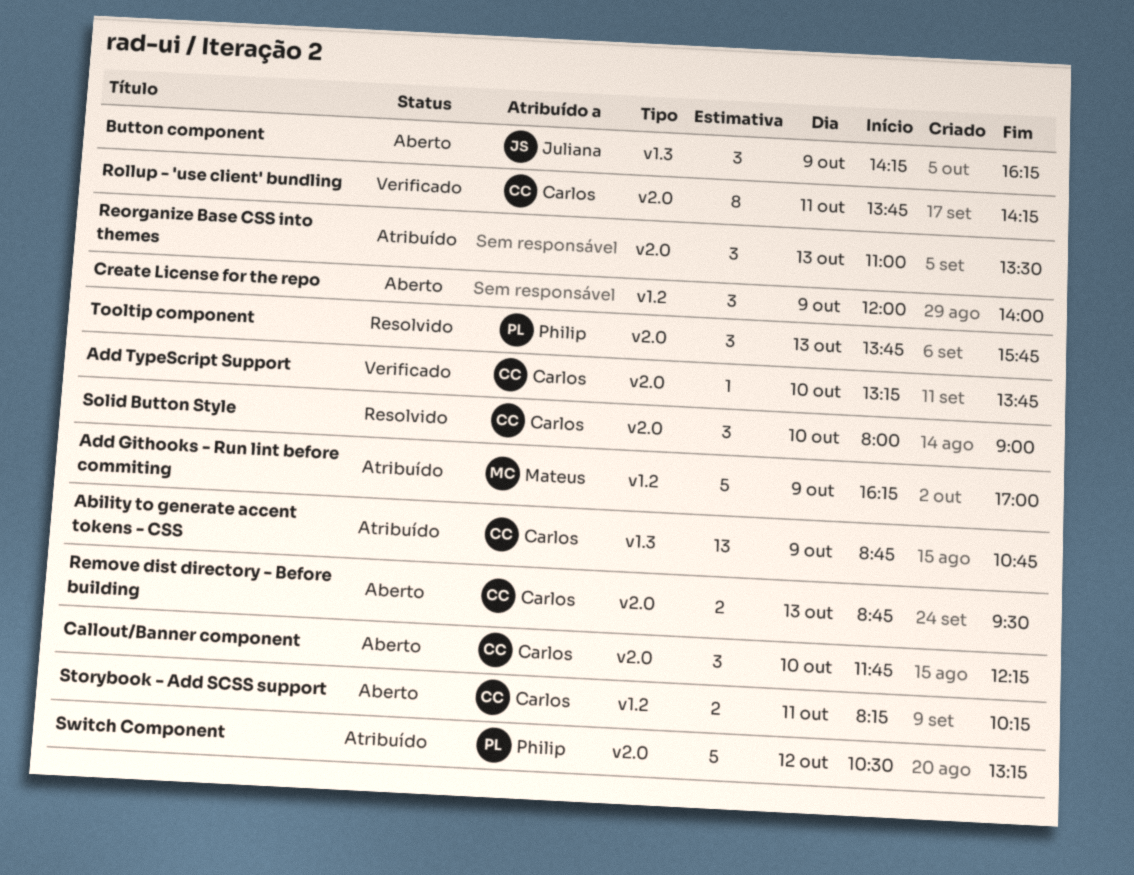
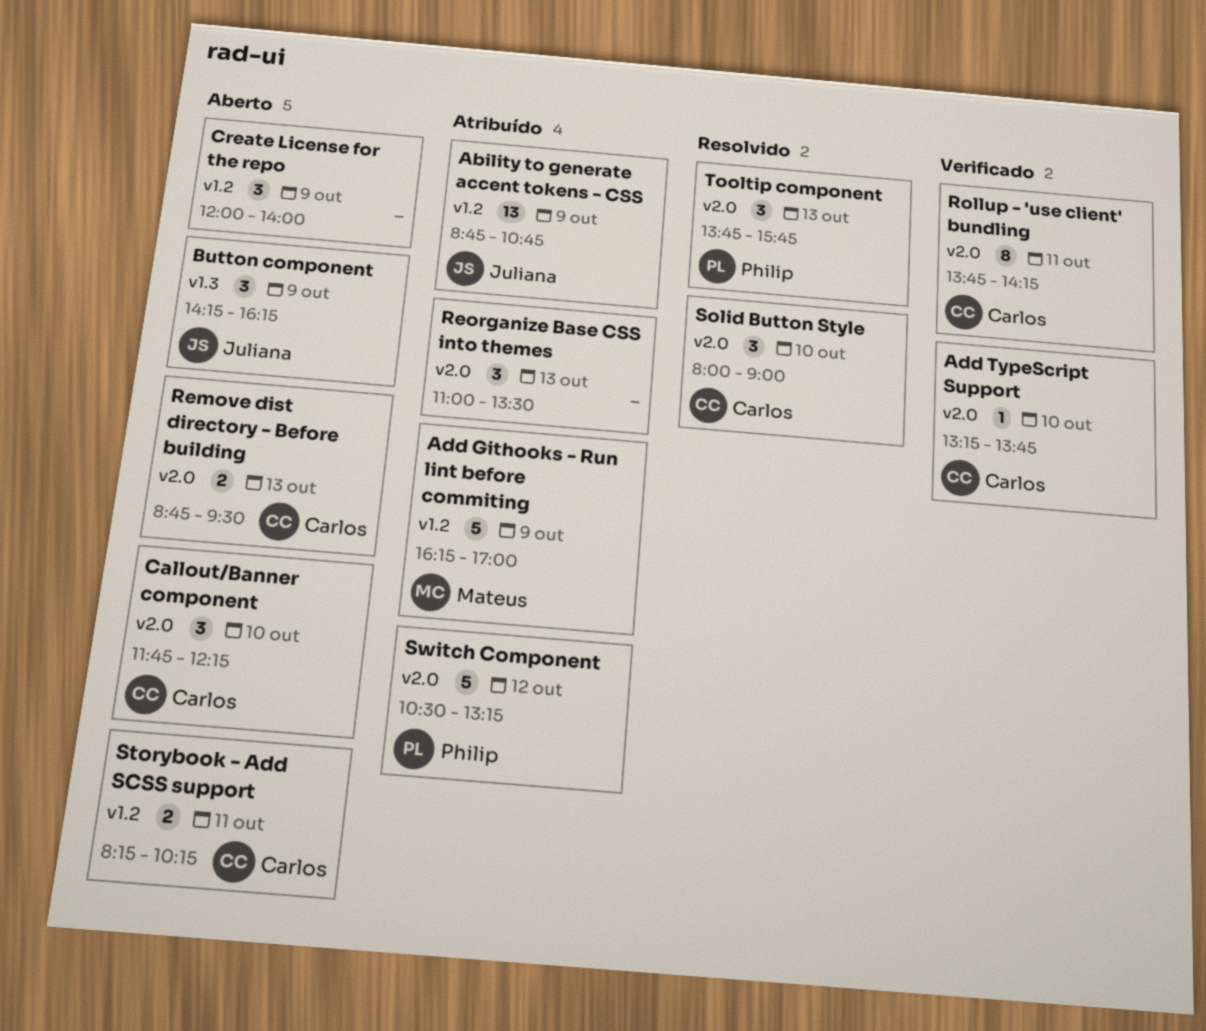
Ability to generate accent tokens - CSS, owner: Carlos -> Juliana
Ability to generate accent tokens - CSS, label: v1.3 -> v1.2

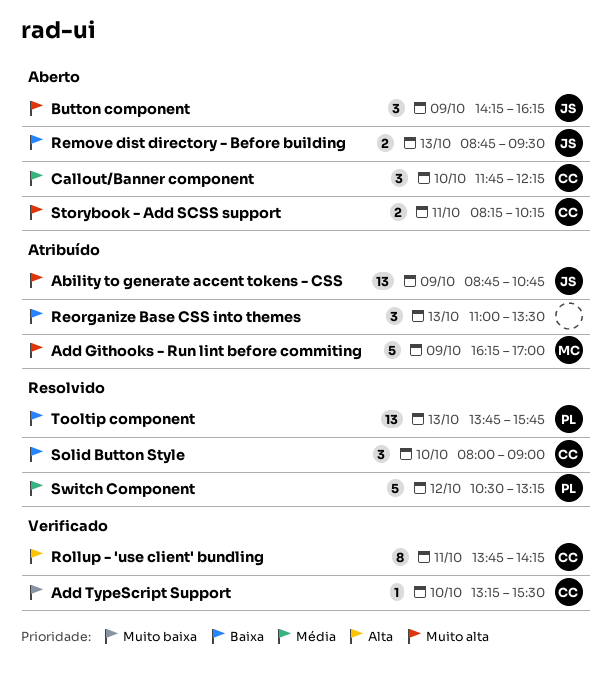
Add TypeScript Support, ends: 13:45 -> 15:30
Create License for the repo: present -> none
Remove dist directory - Before building, owner: Carlos -> Juliana
Switch Component, status: Atribuído -> Resolvido
Tooltip component, estimate: 3 -> 13

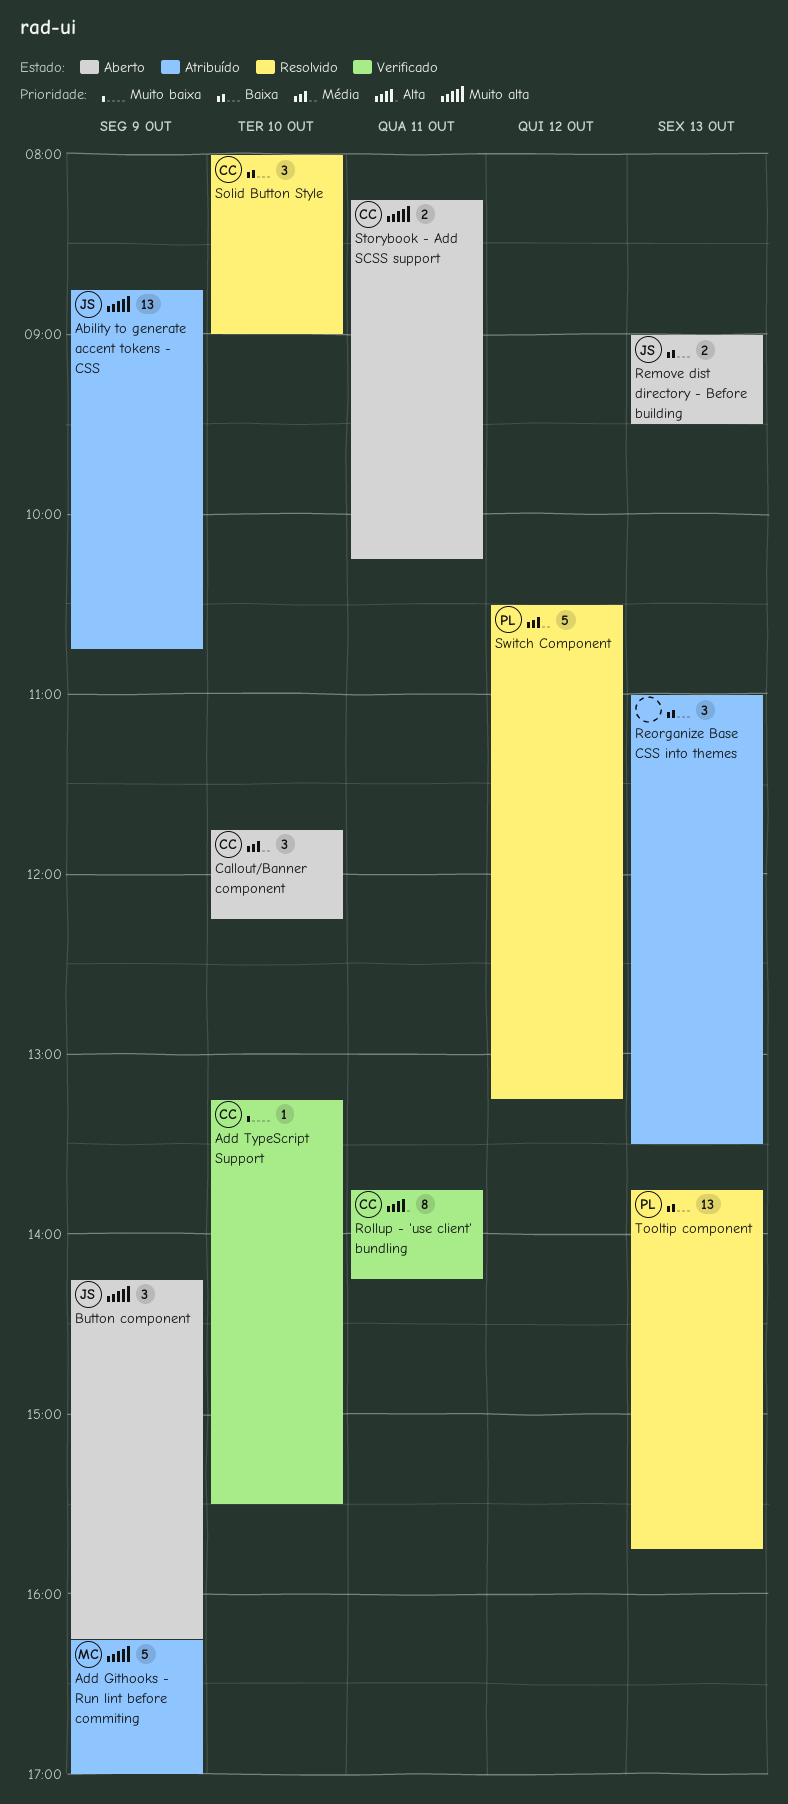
Remove dist directory - Before building, begins: 08:45 -> 09:00

